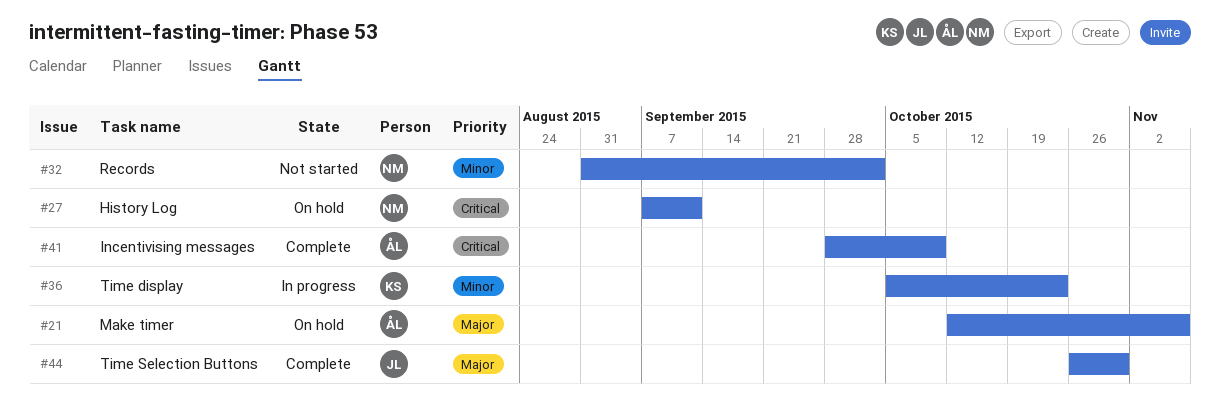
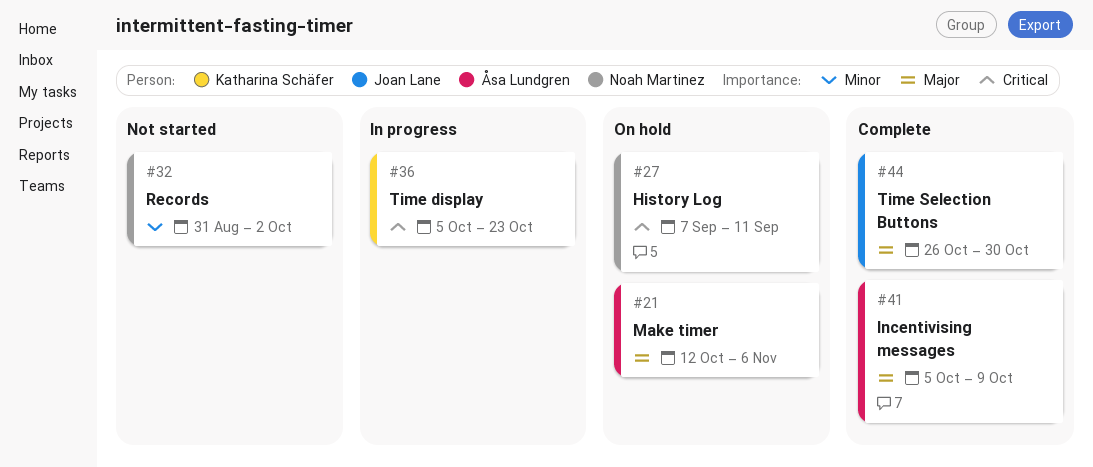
#36, priority: Minor -> Critical
#41, priority: Critical -> Major
#41, start: Sep 28 -> Oct 5

